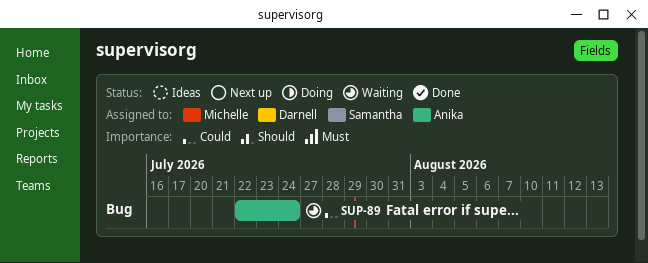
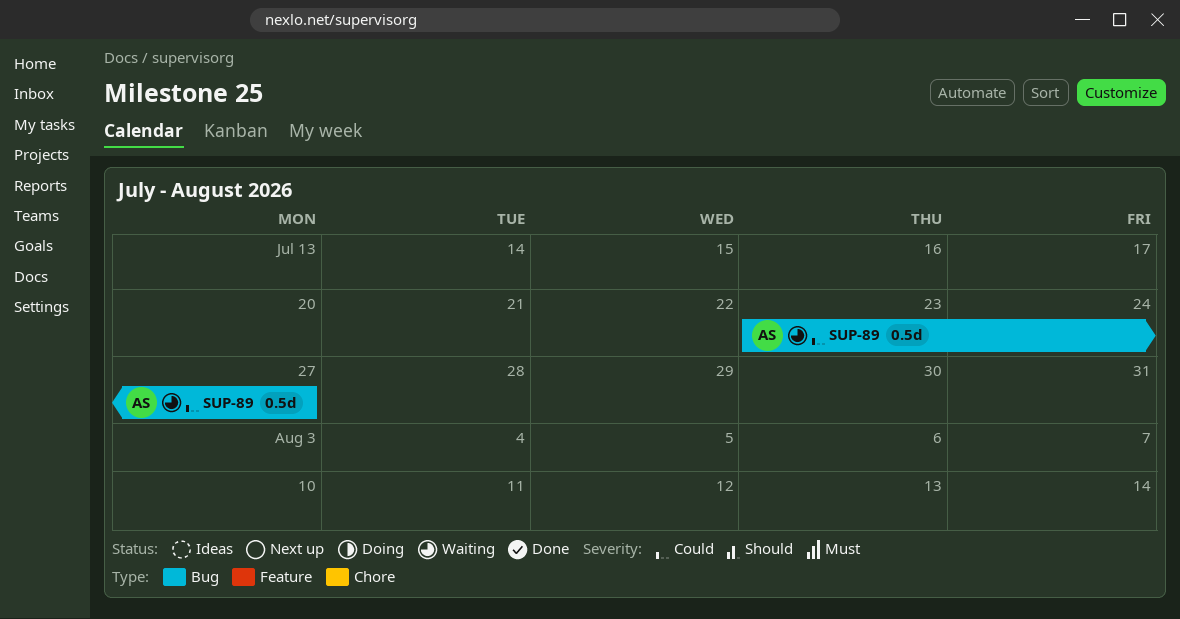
SUP-89, start: Jul 22 -> Jul 23
SUP-89, due: Jul 24 -> Jul 27

